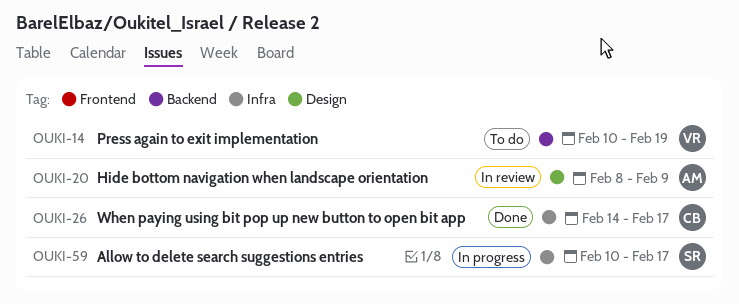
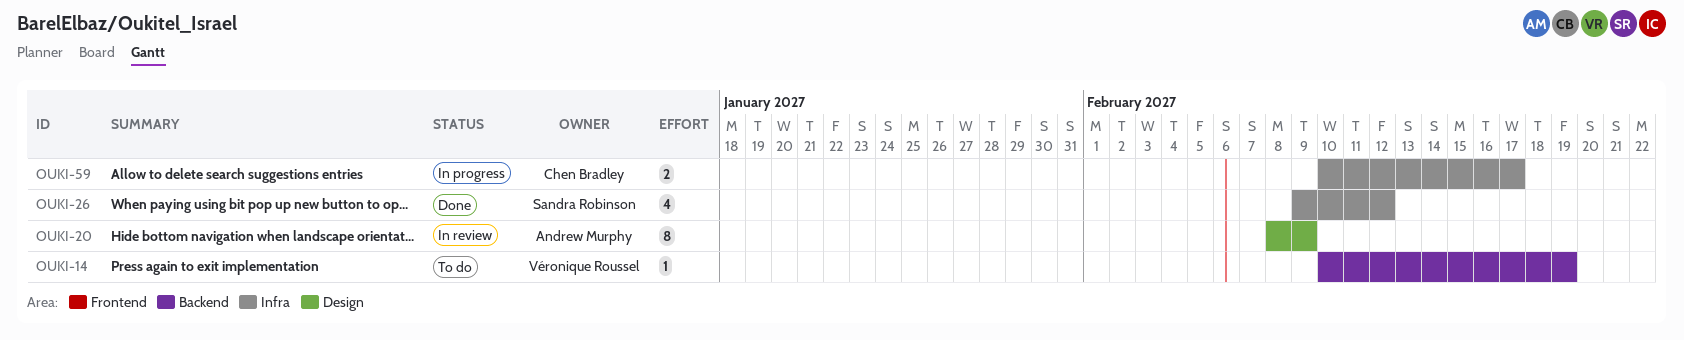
OUKI-26, owner: Chen Bradley -> Sandra Robinson
OUKI-26, start: Feb 14 -> Feb 9
OUKI-26, due: Feb 17 -> Feb 12
OUKI-59, owner: Sandra Robinson -> Chen Bradley

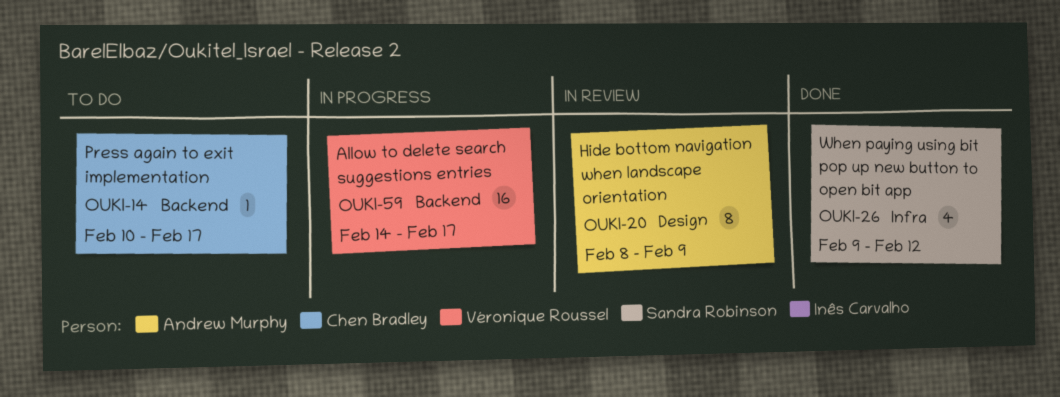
OUKI-14, owner: Véronique Roussel -> Chen Bradley
OUKI-14, due: Feb 19 -> Feb 17
OUKI-59, owner: Chen Bradley -> Véronique Roussel
OUKI-59, label: Infra -> Backend
OUKI-59, estimate: 2 -> 16
OUKI-59, start: Feb 10 -> Feb 14

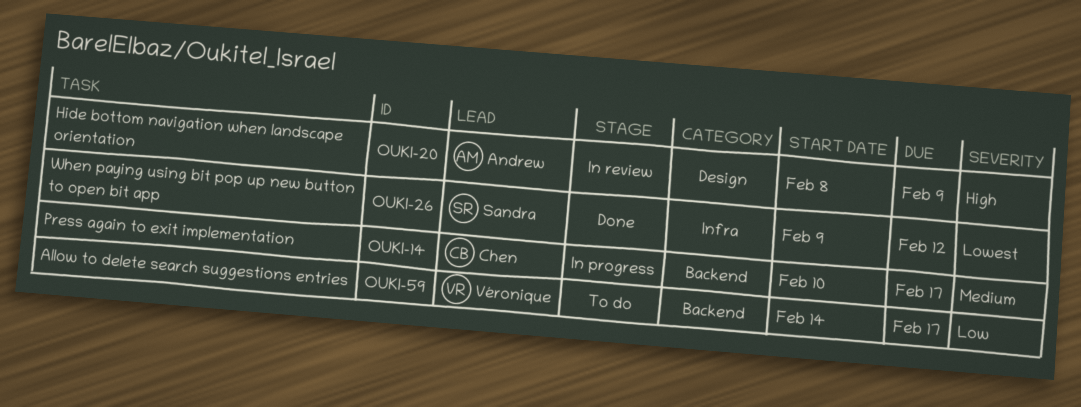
OUKI-14, status: To do -> In progress
OUKI-59, status: In progress -> To do

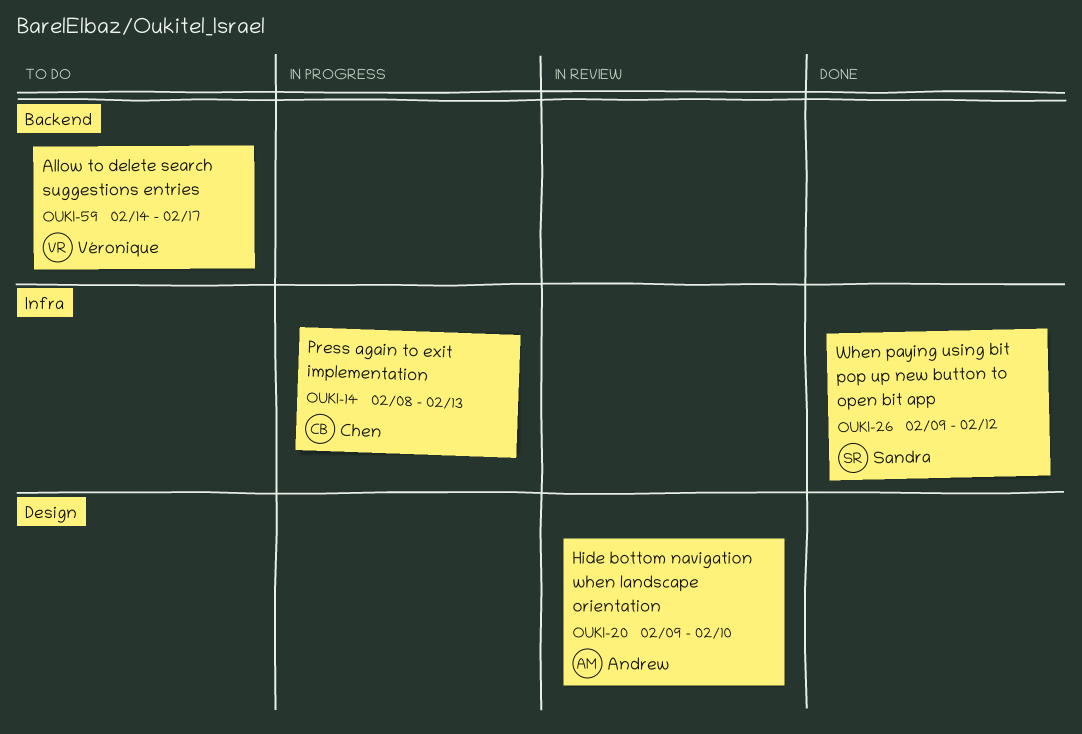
OUKI-14, label: Backend -> Infra
OUKI-14, start: Feb 10 -> Feb 8
OUKI-14, due: Feb 17 -> Feb 13
OUKI-20, start: Feb 8 -> Feb 9
OUKI-20, due: Feb 9 -> Feb 10

